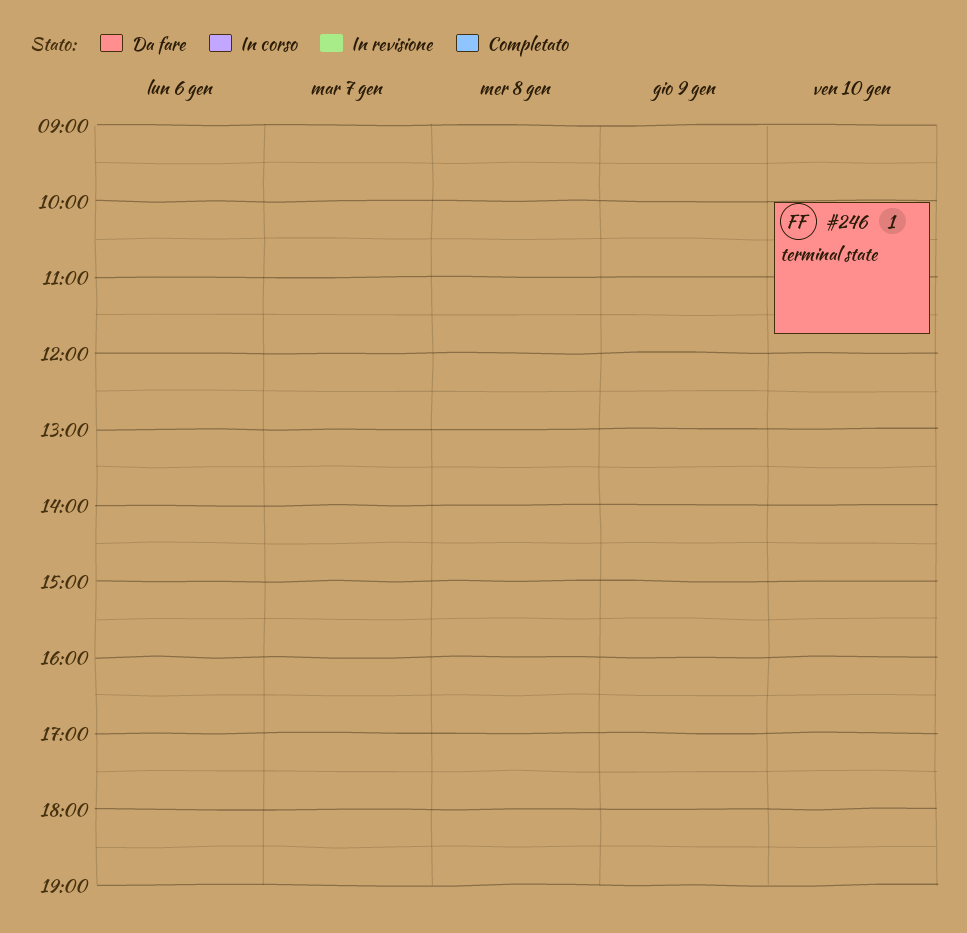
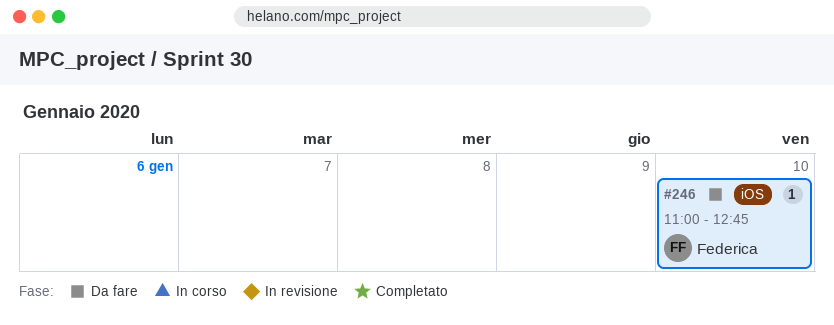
#246, begins: 10:00 -> 11:00
#246, ends: 11:45 -> 12:45

